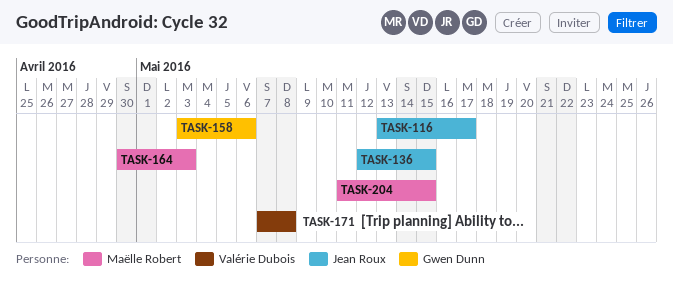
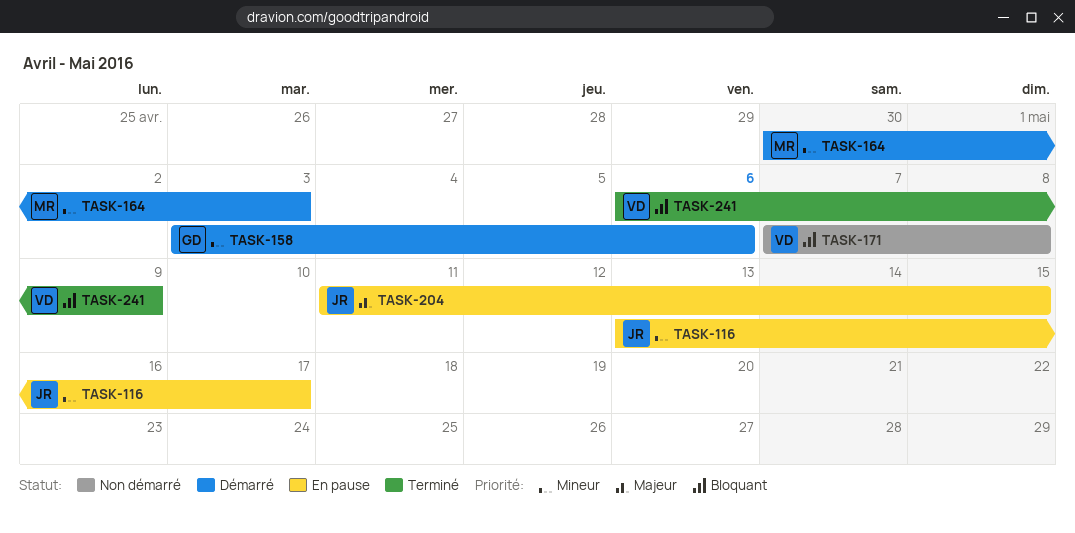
TASK-136: present -> none
TASK-204, owner: Maëlle Robert -> Jean Roux
TASK-241: none -> present

